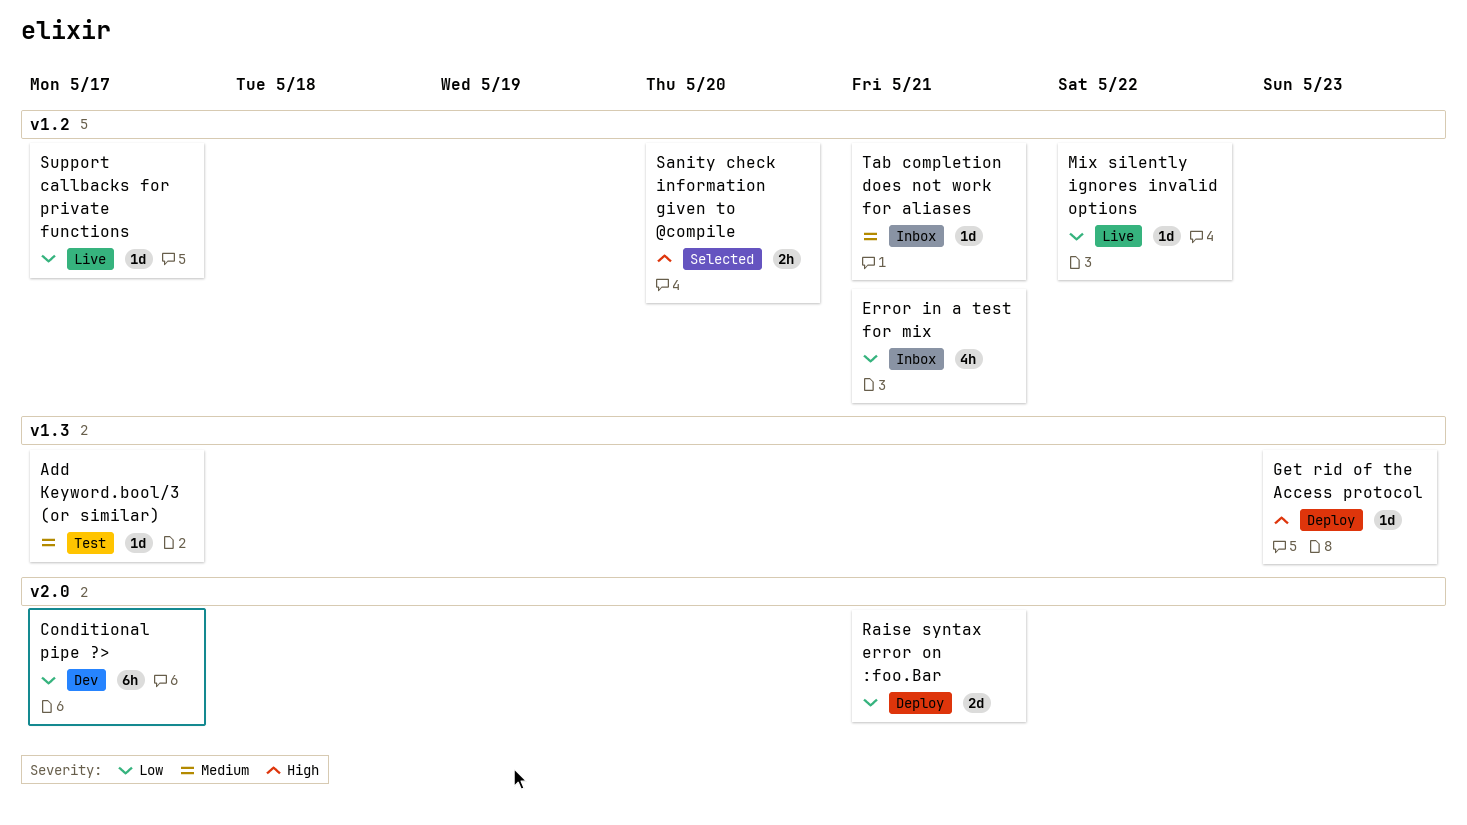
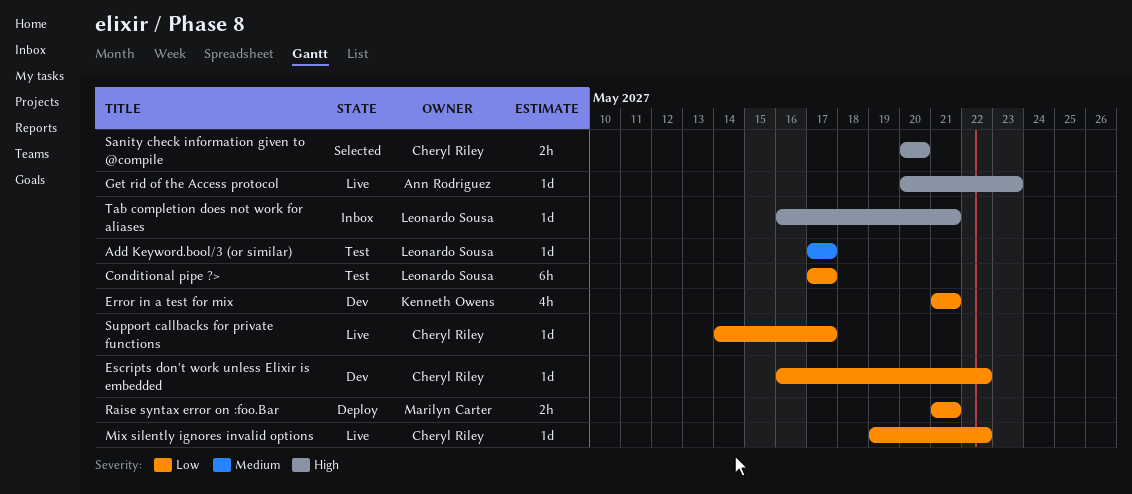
Conditional pipe ?>, status: Dev -> Test
Error in a test for mix, status: Inbox -> Dev
Escripts don't work unless Elixir is embedded: none -> present
Get rid of the Access protocol, status: Deploy -> Live
Raise syntax error on :foo.Bar, estimate: 2d -> 2h
Tab completion does not work for aliases, priority: Medium -> High

